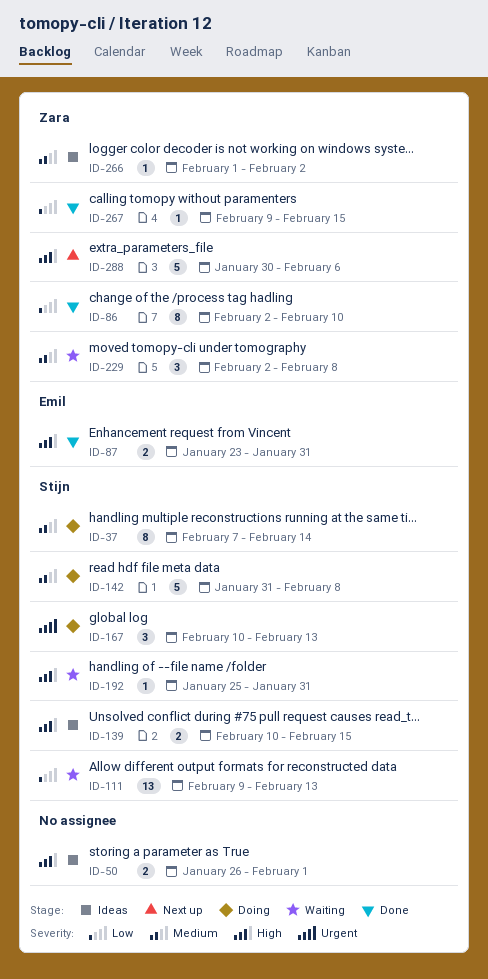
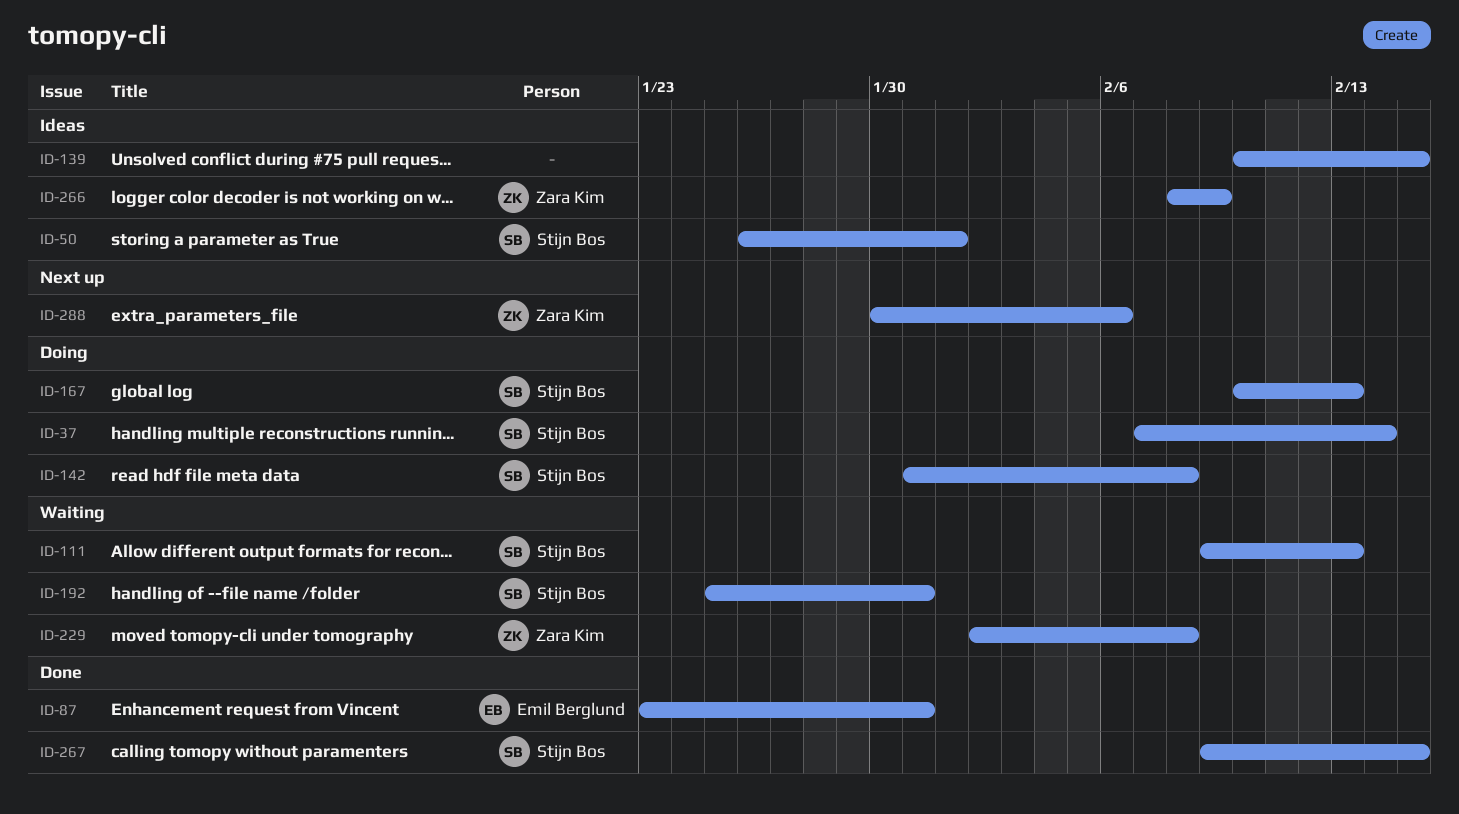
ID-50, owner: none -> Stijn Bos
ID-86: present -> none
ID-139, owner: Stijn Bos -> none
ID-266, start: Feb 1 -> Feb 8
ID-266, due: Feb 2 -> Feb 9
ID-267, owner: Zara Kim -> Stijn Bos

